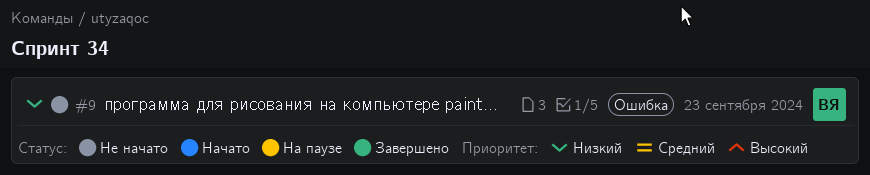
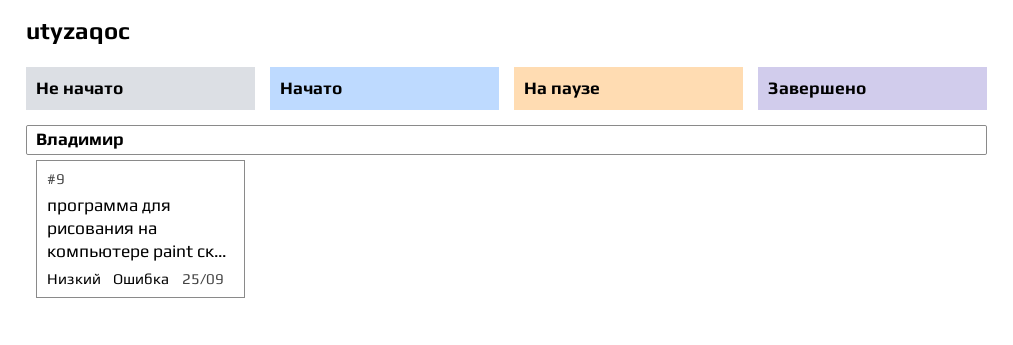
#9, due: Sep 23 -> Sep 25

